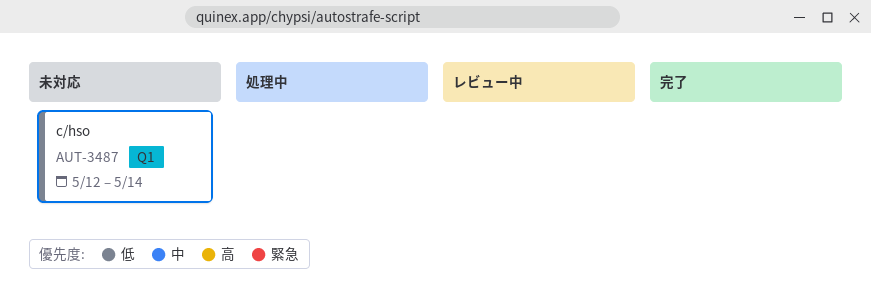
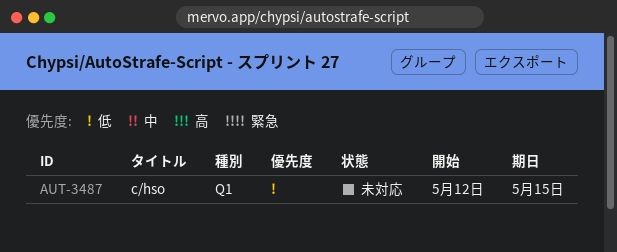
AUT-3487, due: May 14 -> May 15

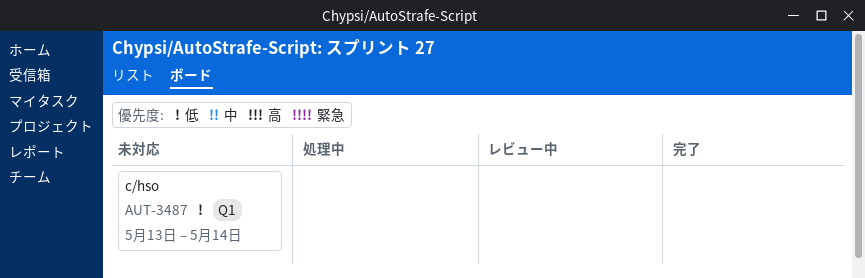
AUT-3487, start: May 12 -> May 13
AUT-3487, due: May 15 -> May 14

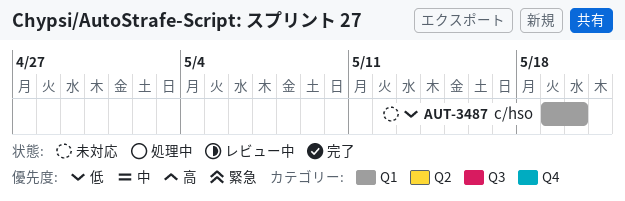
AUT-3487, start: May 13 -> May 19
AUT-3487, due: May 14 -> May 20

